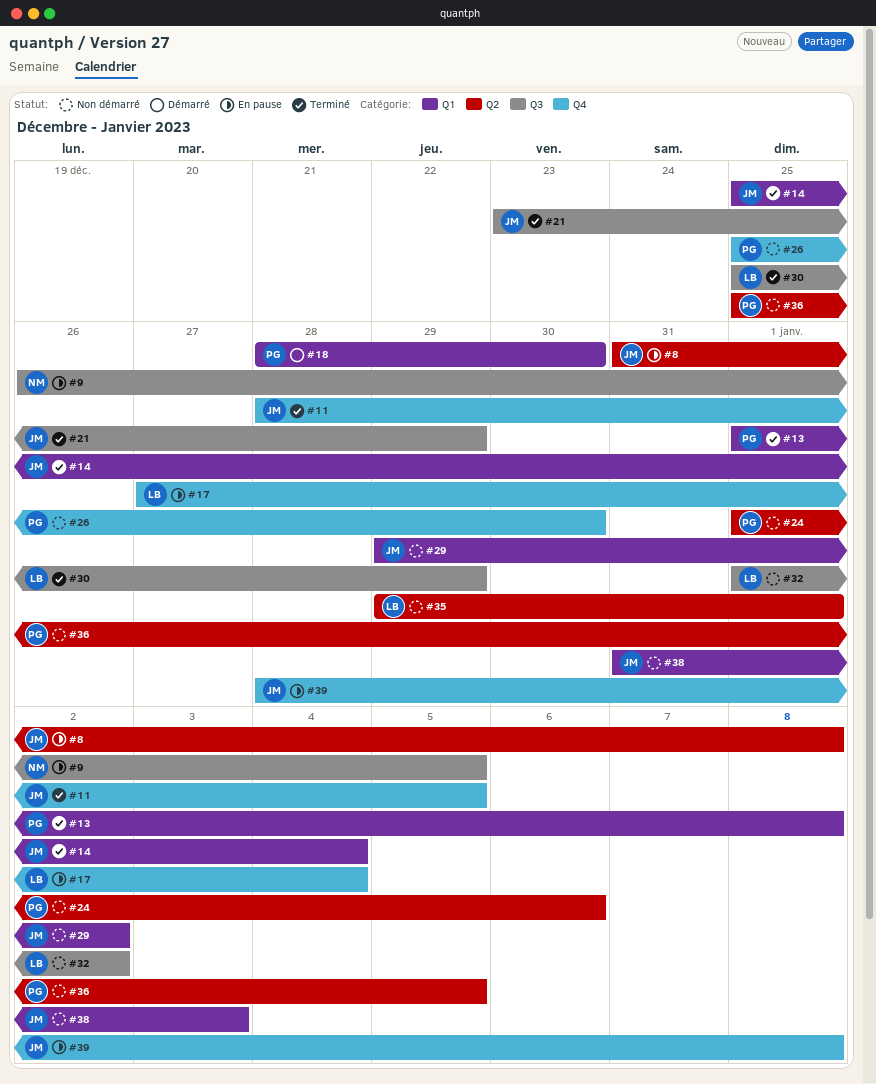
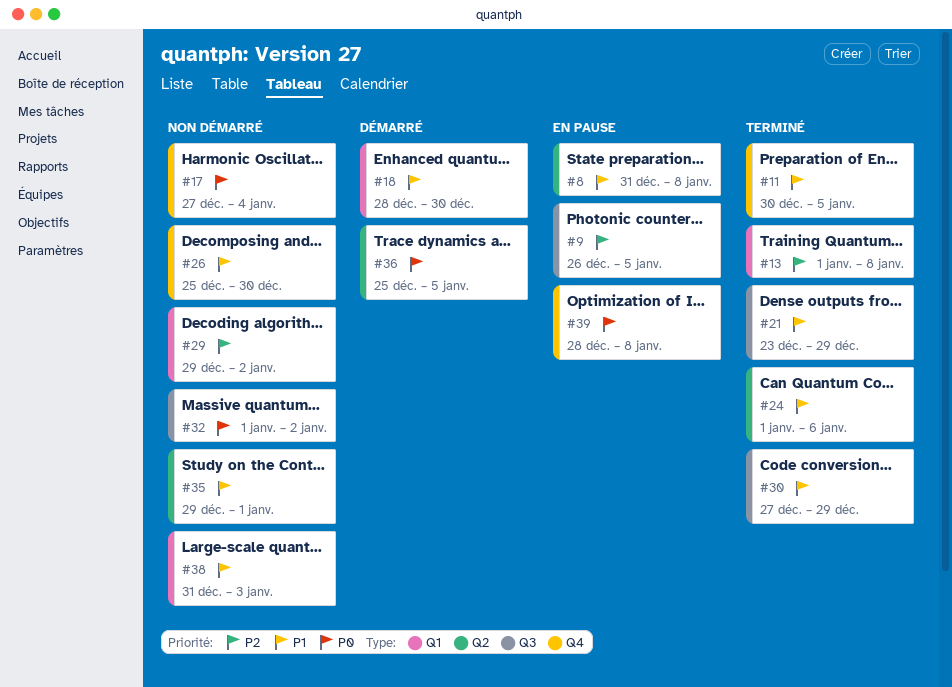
#11, start: Dec 28 -> Dec 30
#14: present -> none
#17, status: En pause -> Non démarré
#24, status: Non démarré -> Terminé
#30, start: Dec 25 -> Dec 27
#36, status: Non démarré -> Démarré

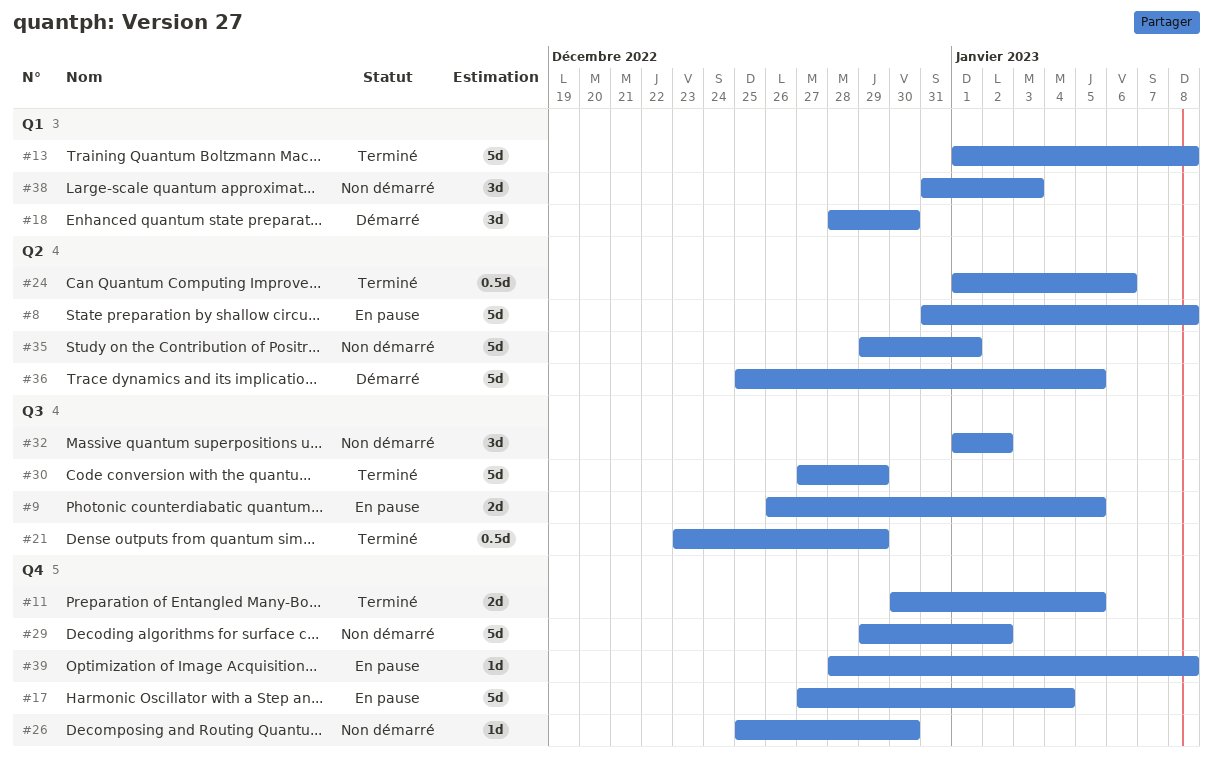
#17, status: Non démarré -> En pause
#29, label: Q1 -> Q4

